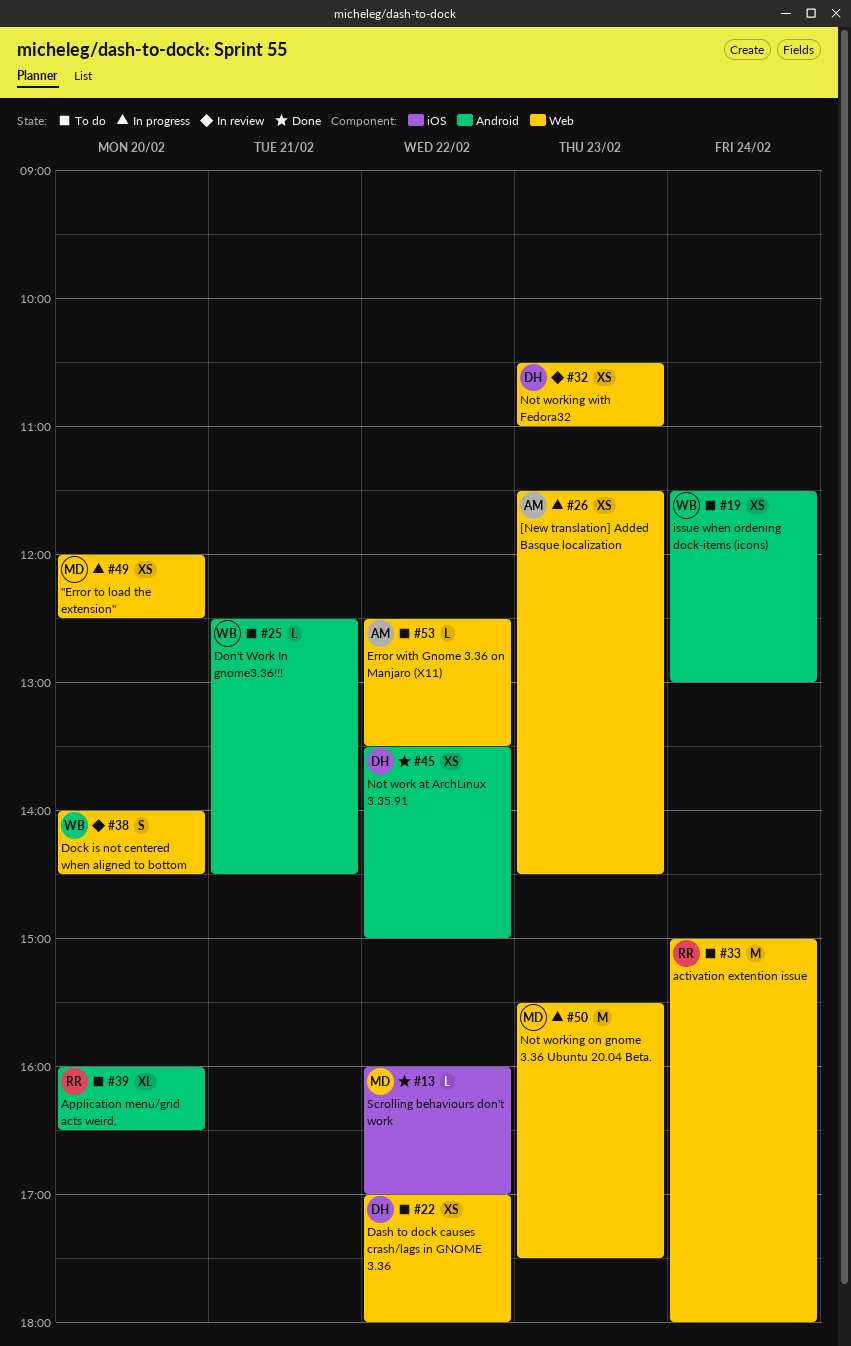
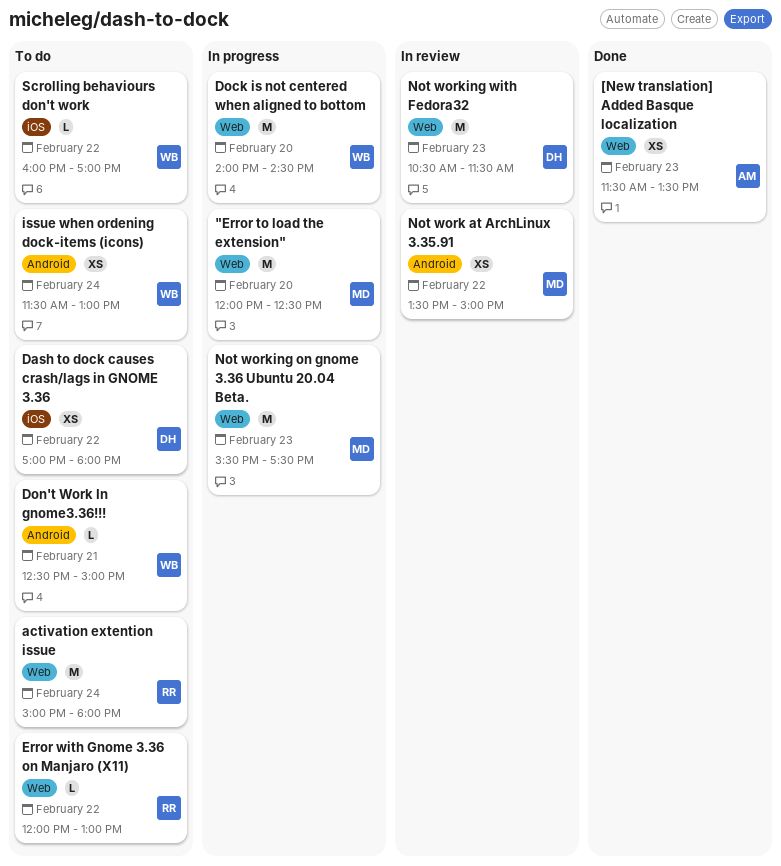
"Error to load the extension", estimate: XS -> M
[New translation] Added Basque localization, status: In progress -> Done
[New translation] Added Basque localization, ends: 14:30 -> 13:30
Application menu/grid acts weird.: present -> none
Dash to dock causes crash/lags in GNOME 3.36, label: Web -> iOS
Dock is not centered when aligned to bottom, status: In review -> In progress
Dock is not centered when aligned to bottom, estimate: S -> M
Don't Work In gnome3.36!!!, ends: 14:30 -> 15:00
Error with Gnome 3.36 on Manjaro (X11), owner: AM -> RR
Error with Gnome 3.36 on Manjaro (X11), begins: 12:30 -> 12:00
Error with Gnome 3.36 on Manjaro (X11), ends: 13:30 -> 13:00
Not work at ArchLinux 3.35.91, status: Done -> In review
Not work at ArchLinux 3.35.91, owner: DH -> MD
Not working with Fedora32, estimate: XS -> M
Not working with Fedora32, ends: 11:00 -> 11:30
Scrolling behaviours don't work, status: Done -> To do
Scrolling behaviours don't work, owner: MD -> WB

